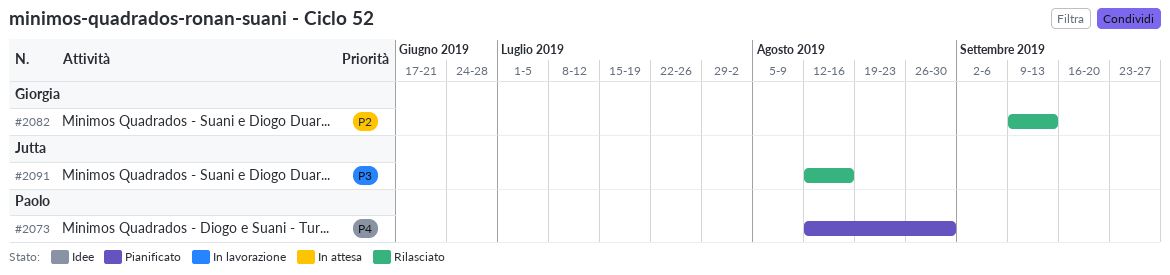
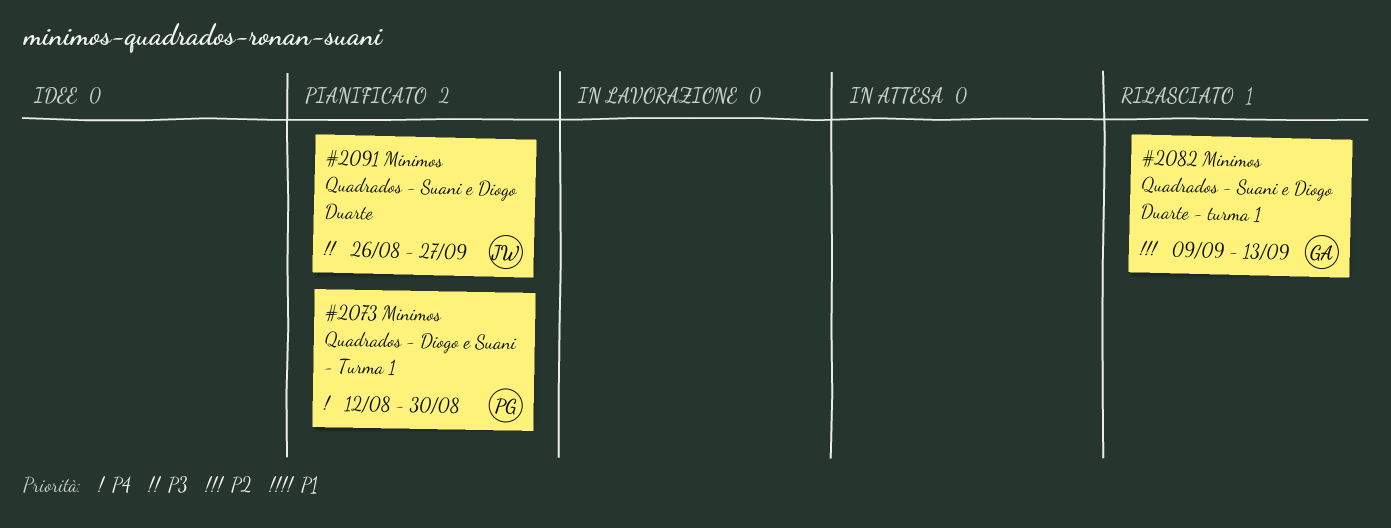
#2091, status: Rilasciato -> Pianificato
#2091, start: Aug 12 -> Aug 26
#2091, due: Aug 16 -> Sep 27

